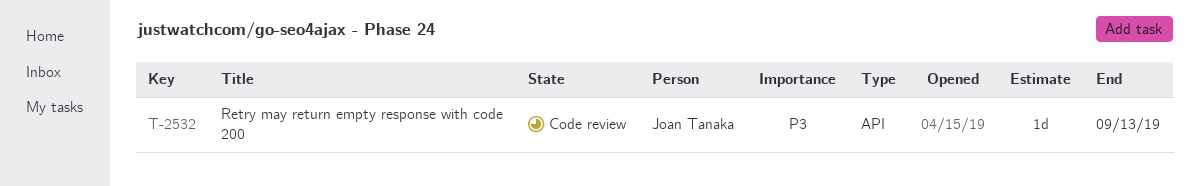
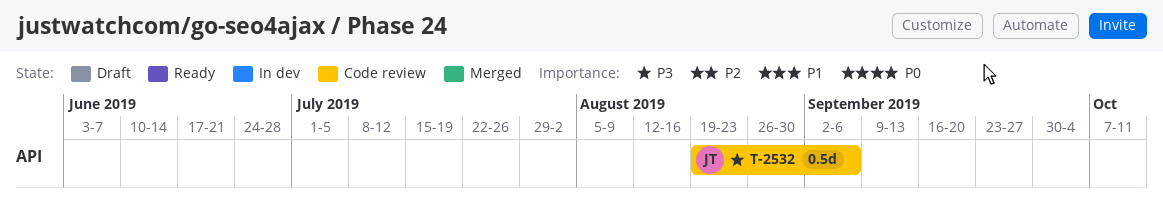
T-2532, estimate: 1d -> 0.5d
T-2532, due: Sep 13 -> Sep 6

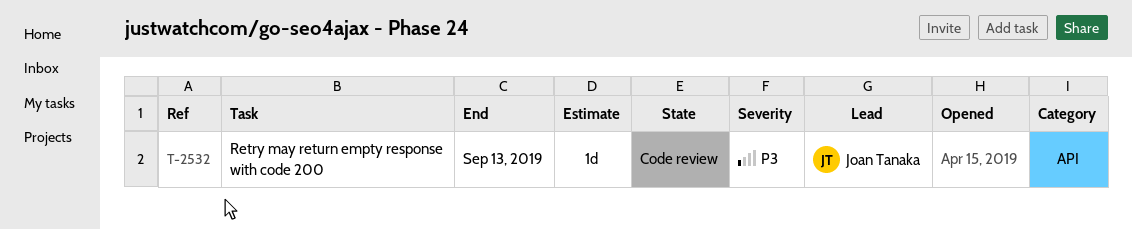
T-2532, estimate: 0.5d -> 1d
T-2532, due: Sep 6 -> Sep 13

